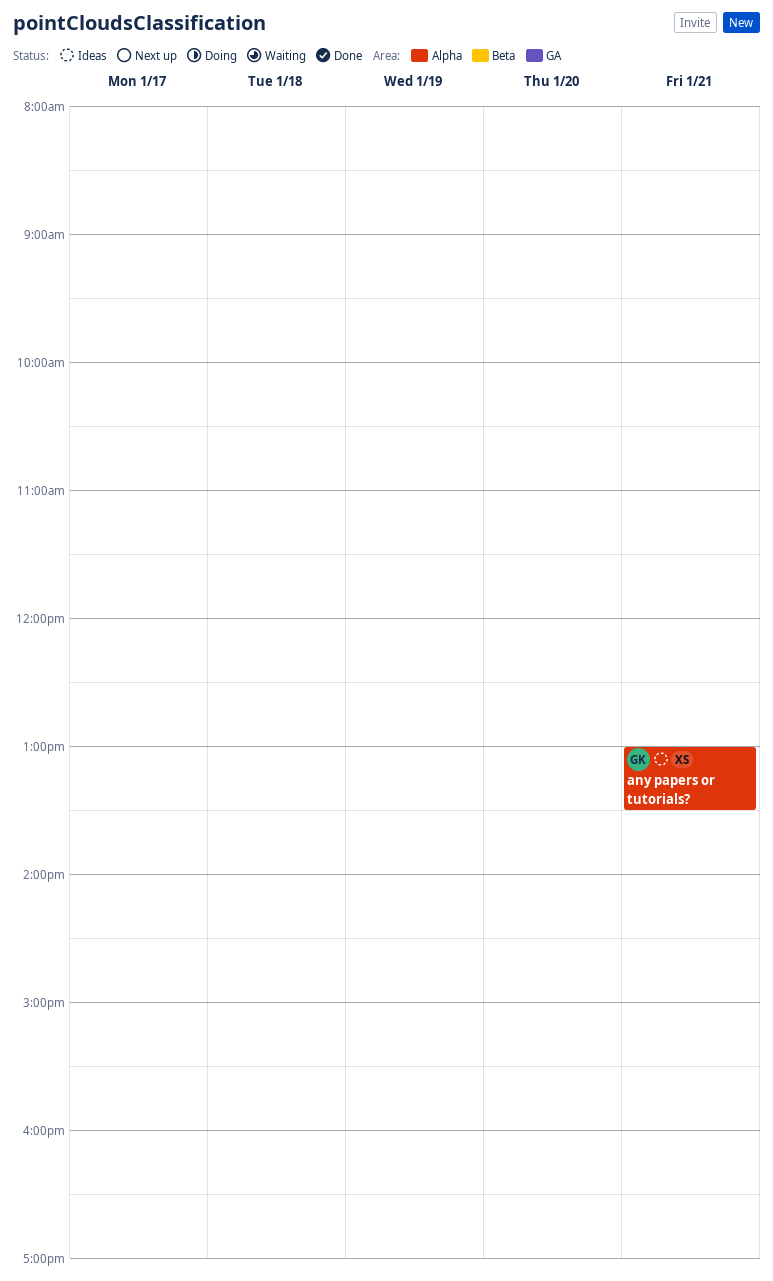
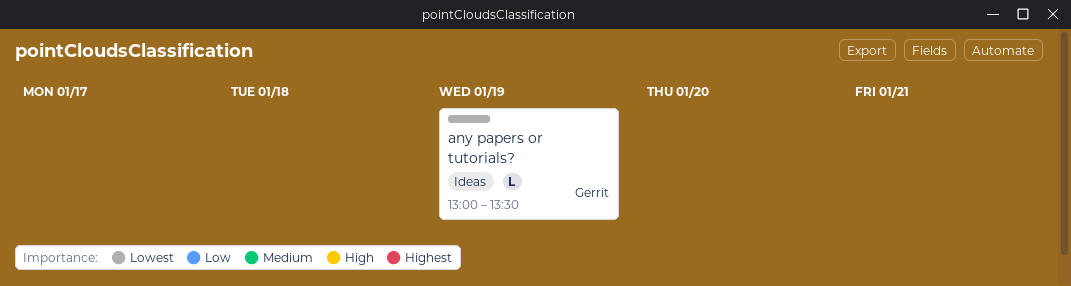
any papers or tutorials?, estimate: XS -> L
any papers or tutorials?, day: Jan 21 -> Jan 19

